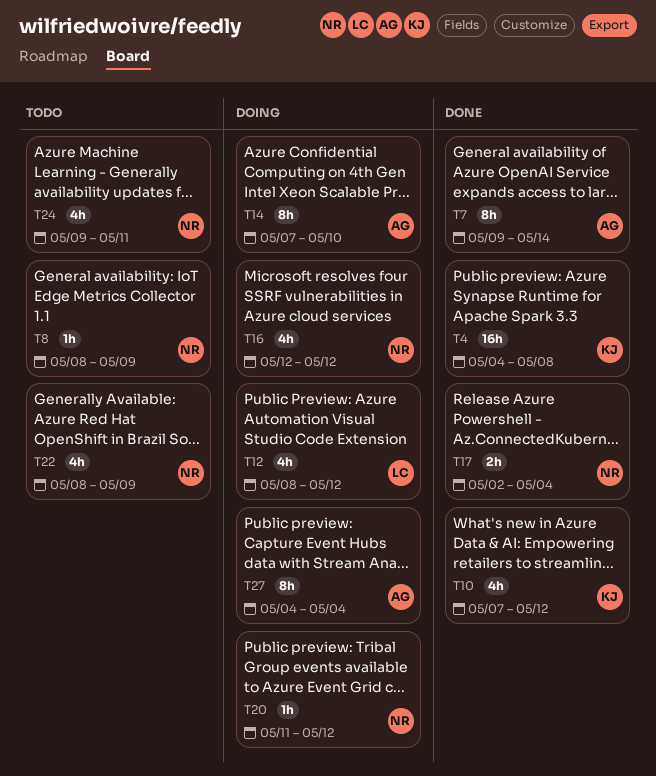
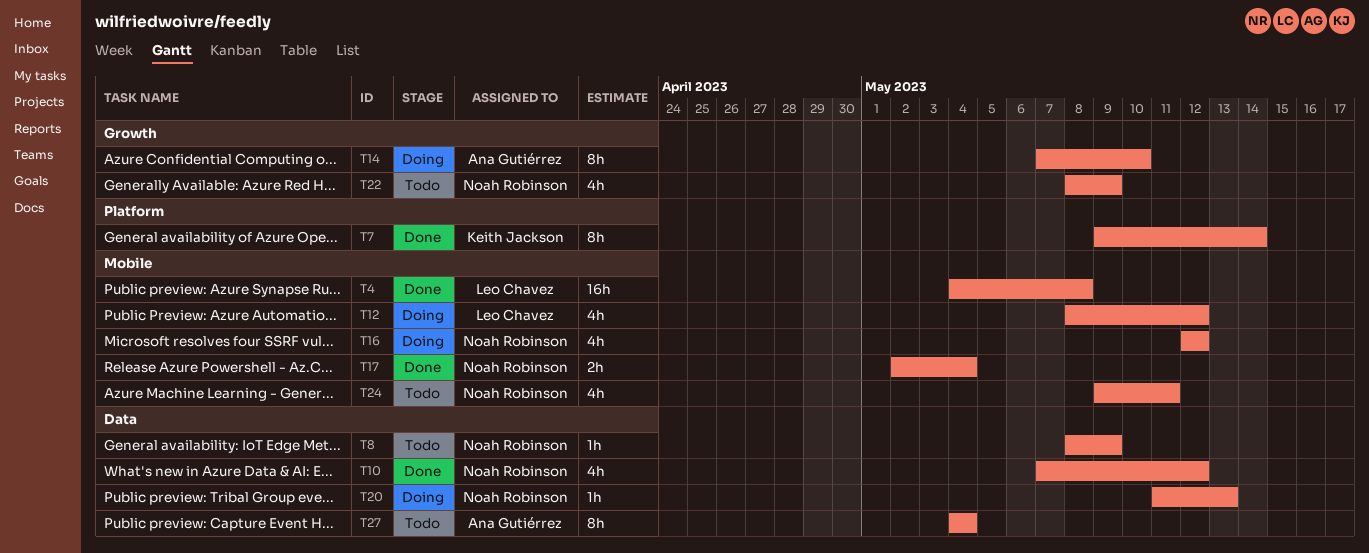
T4, owner: Keith Jackson -> Leo Chavez
T7, owner: Ana Gutiérrez -> Keith Jackson
T10, owner: Keith Jackson -> Noah Robinson
T20, due: May 12 -> May 13
T27, status: Doing -> Todo

